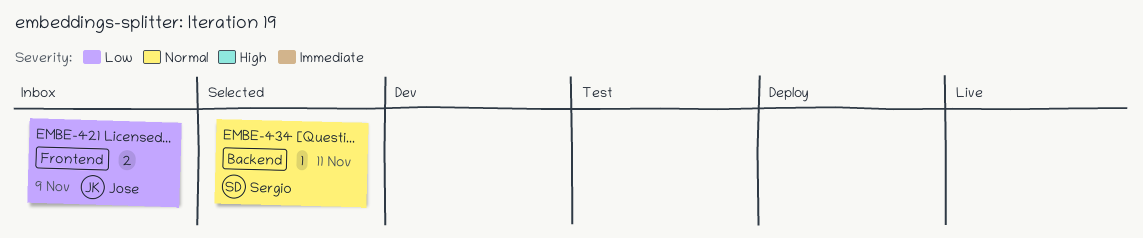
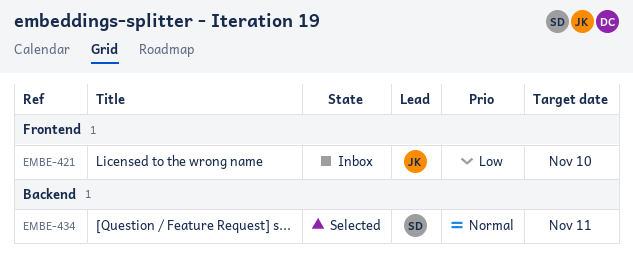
EMBE-421, due: Nov 9 -> Nov 10

